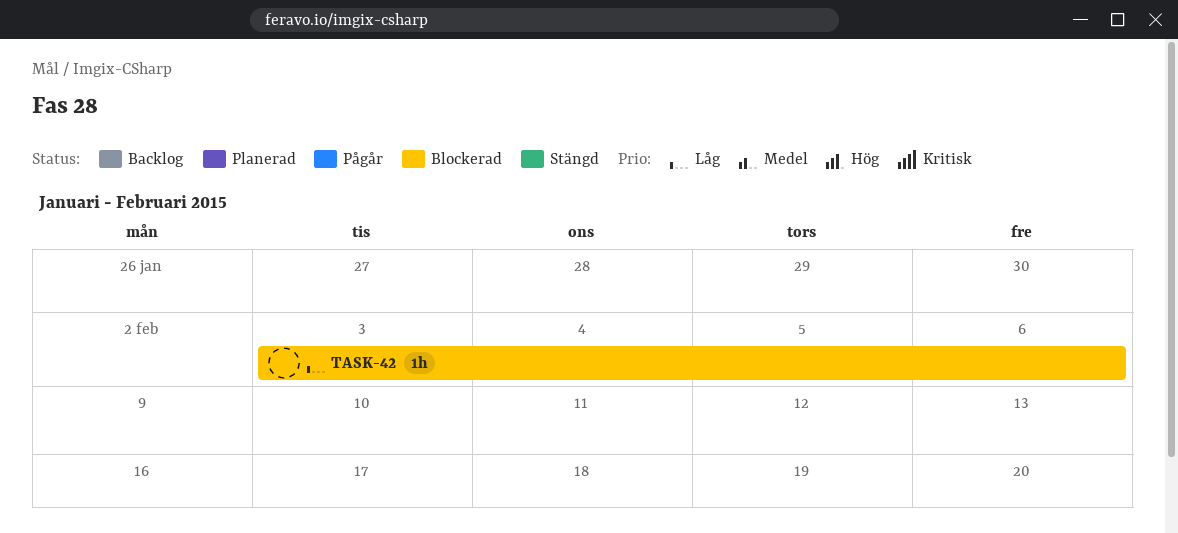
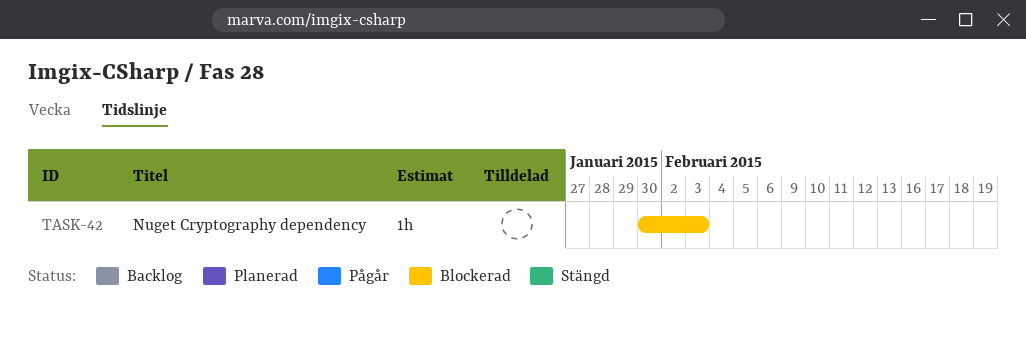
TASK-42, start: Feb 3 -> Jan 30
TASK-42, due: Feb 6 -> Feb 3

